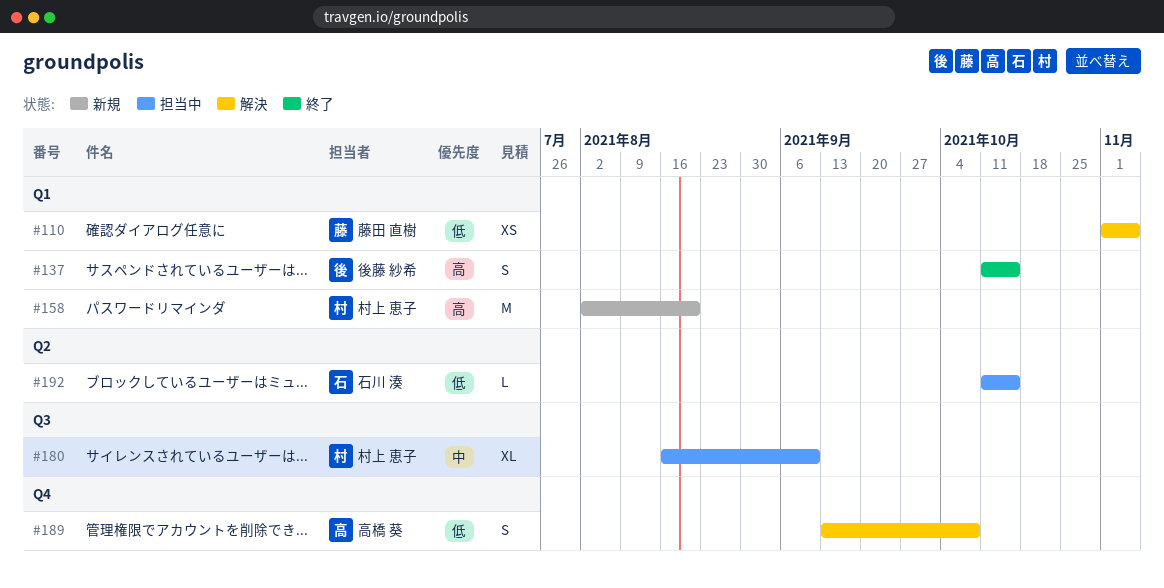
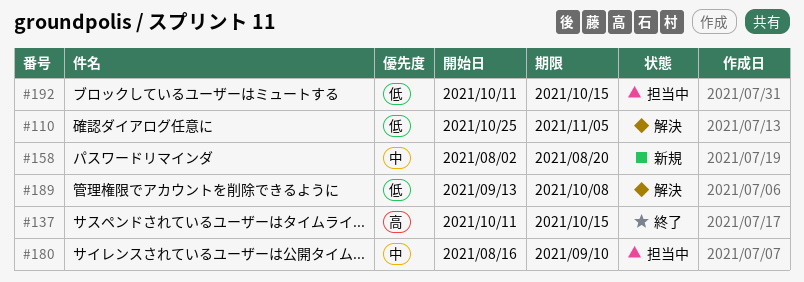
#110, start: Nov 1 -> Oct 25
#158, priority: 高 -> 中

